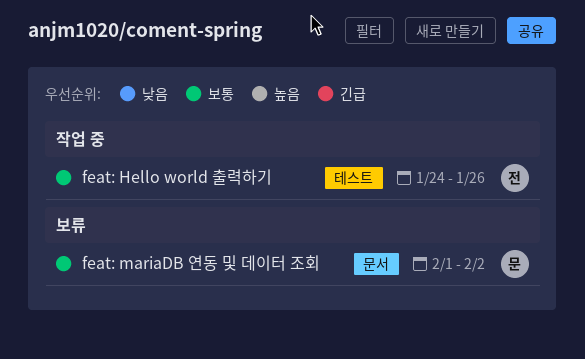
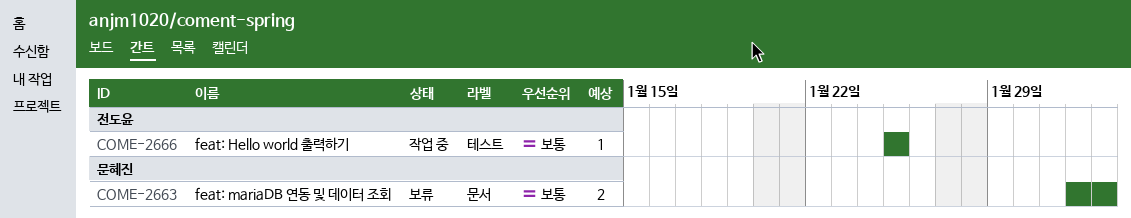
feat: Hello world 출력하기, start: Jan 24 -> Jan 25
feat: Hello world 출력하기, due: Jan 26 -> Jan 25

